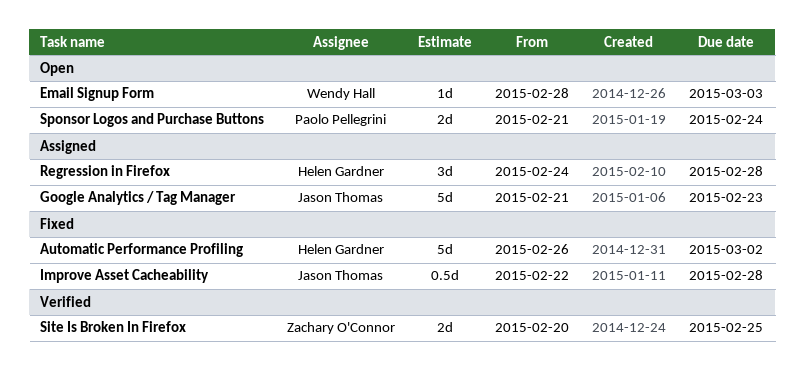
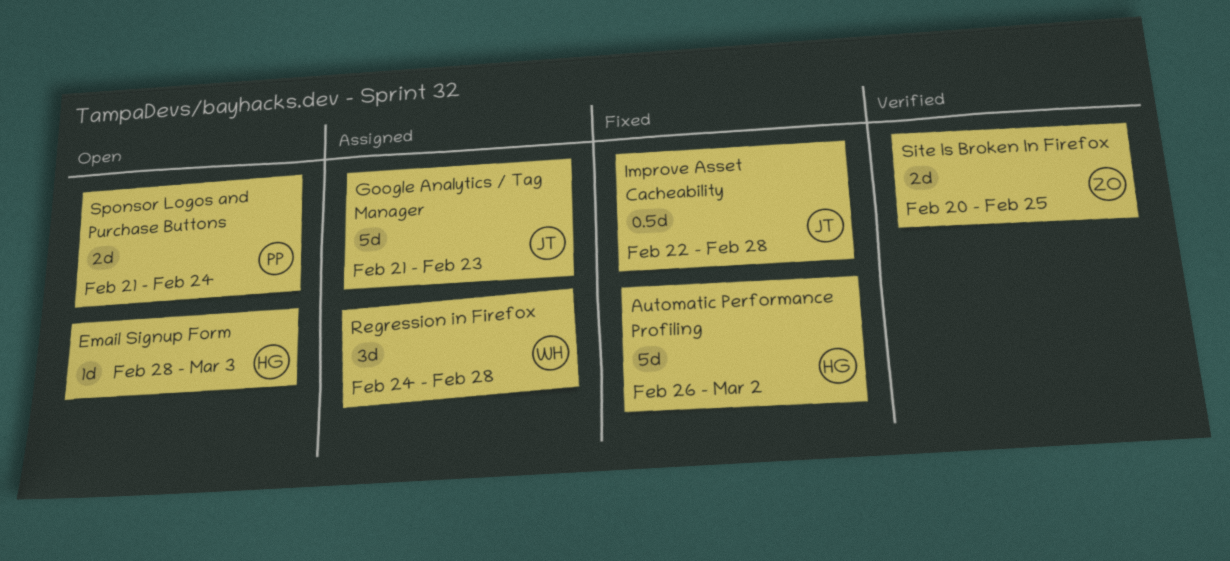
Email Signup Form, owner: Wendy Hall -> Helen Gardner
Regression in Firefox, owner: Helen Gardner -> Wendy Hall

